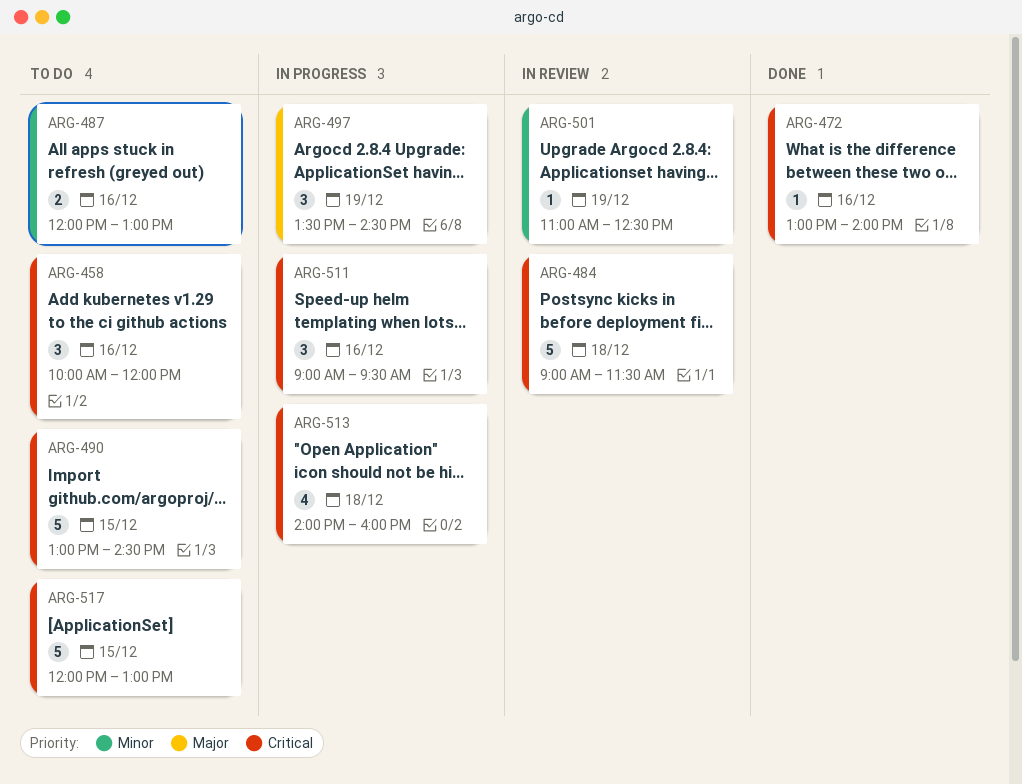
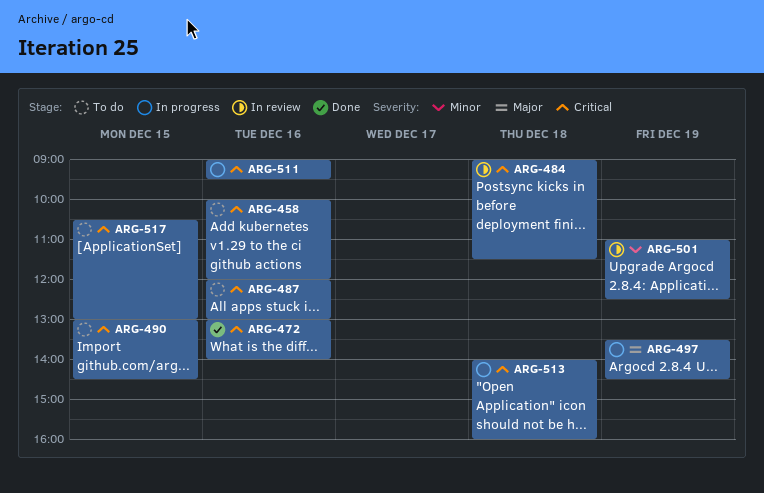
ARG-487, priority: Minor -> Critical
ARG-517, begins: 12:00 -> 10:30

